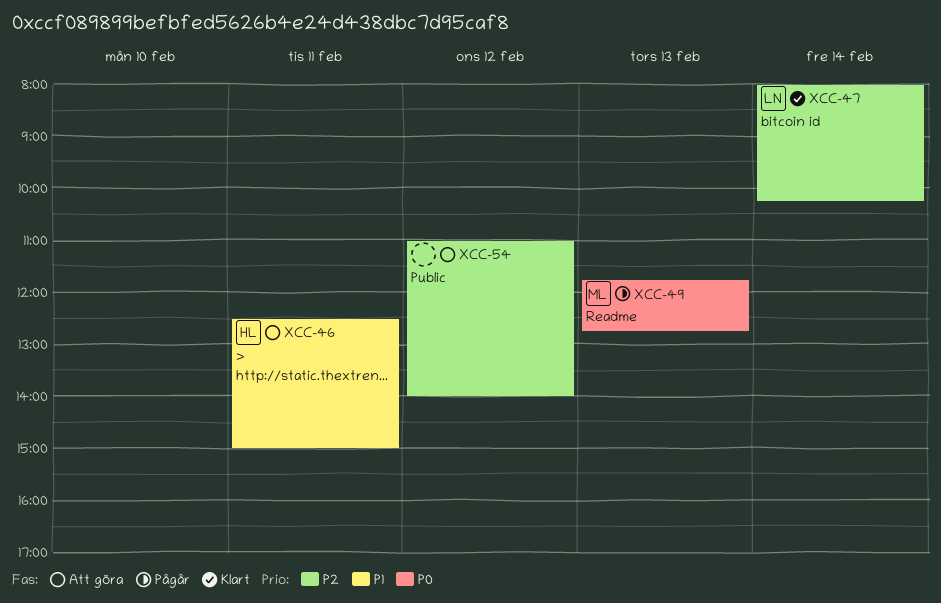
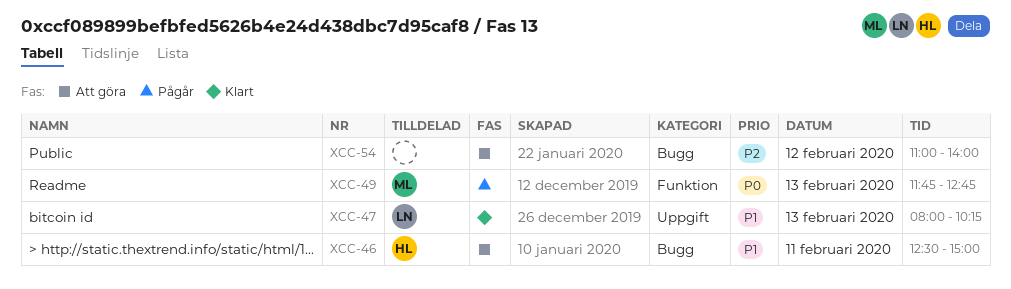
XCC-47, priority: P2 -> P1
XCC-47, day: Feb 14 -> Feb 13

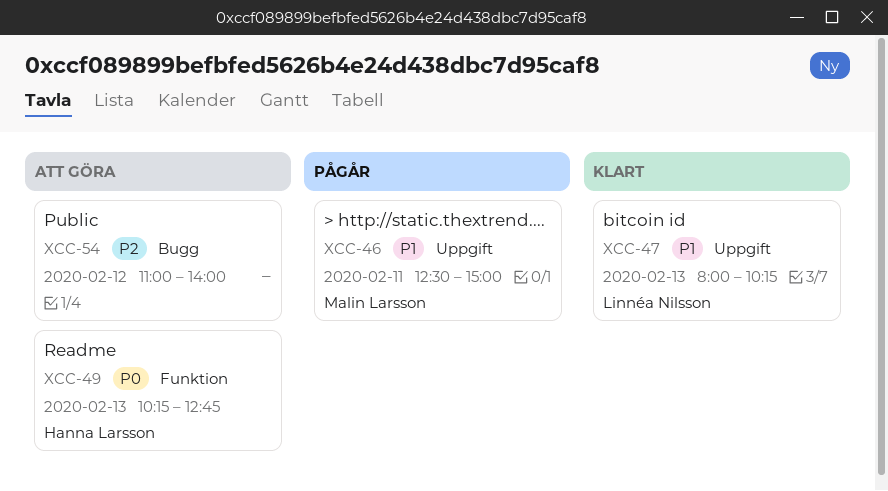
XCC-46, status: Att göra -> Pågår
XCC-46, owner: Hanna Larsson -> Malin Larsson
XCC-46, label: Bugg -> Uppgift
XCC-49, status: Pågår -> Att göra
XCC-49, owner: Malin Larsson -> Hanna Larsson
XCC-49, begins: 11:45 -> 10:15

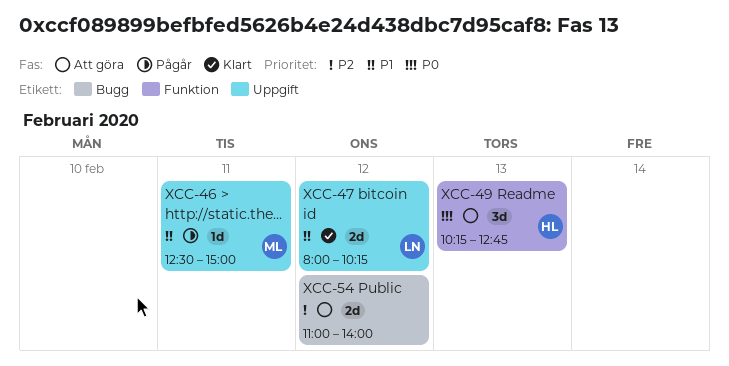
XCC-47, day: Feb 13 -> Feb 12

